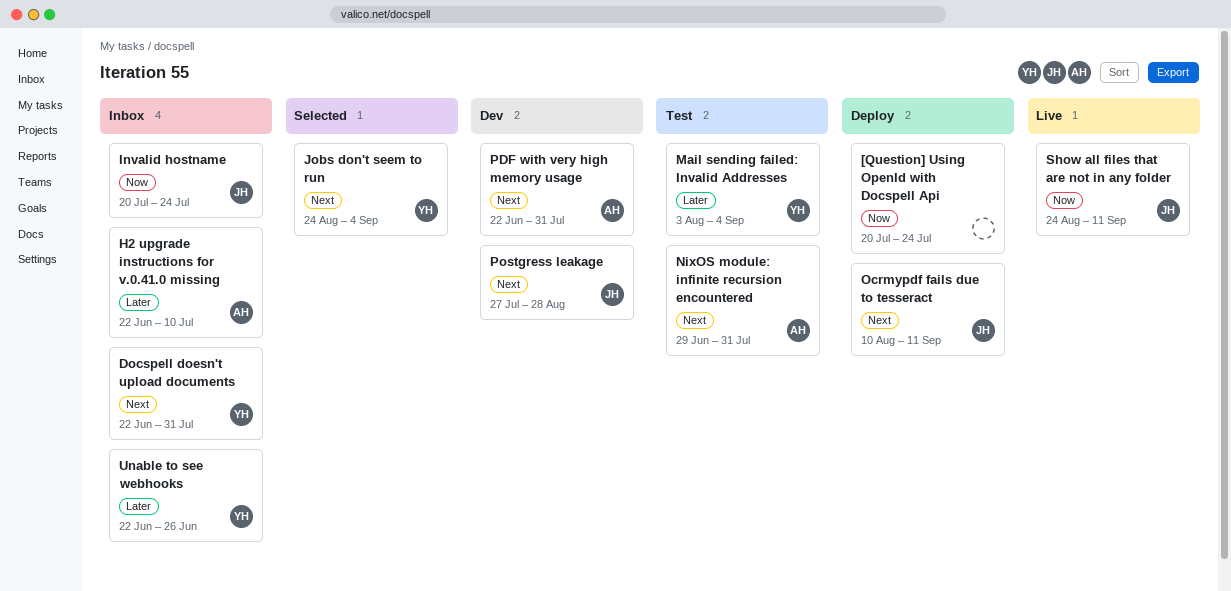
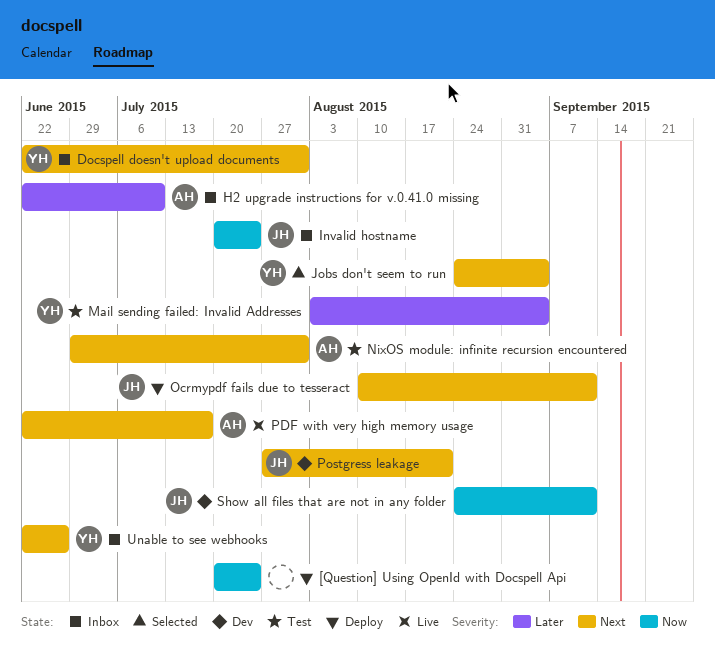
PDF with very high memory usage, status: Dev -> Live
PDF with very high memory usage, due: Jul 31 -> Jul 17
Postgress leakage, due: Aug 28 -> Aug 21
Show all files that are not in any folder, status: Live -> Dev
Unable to see webhooks, priority: Later -> Next

